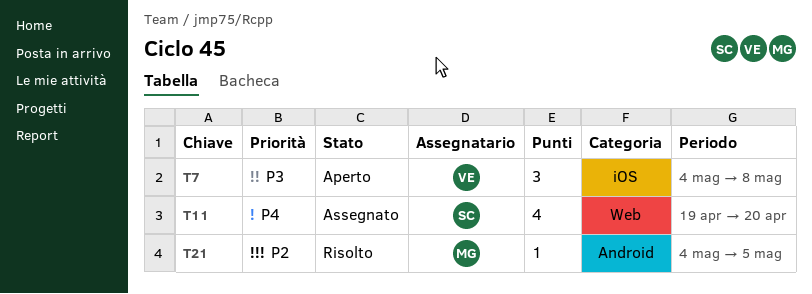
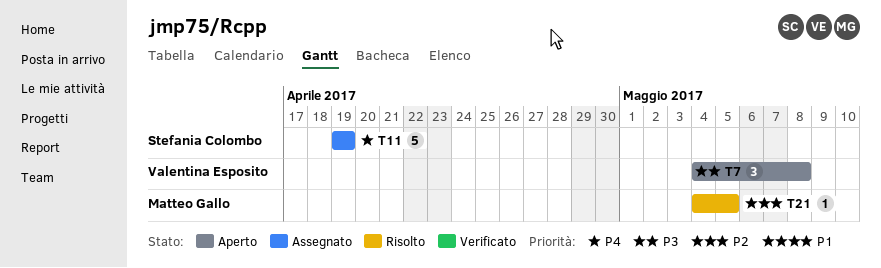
T11, estimate: 4 -> 5
T11, due: Apr 20 -> Apr 19

